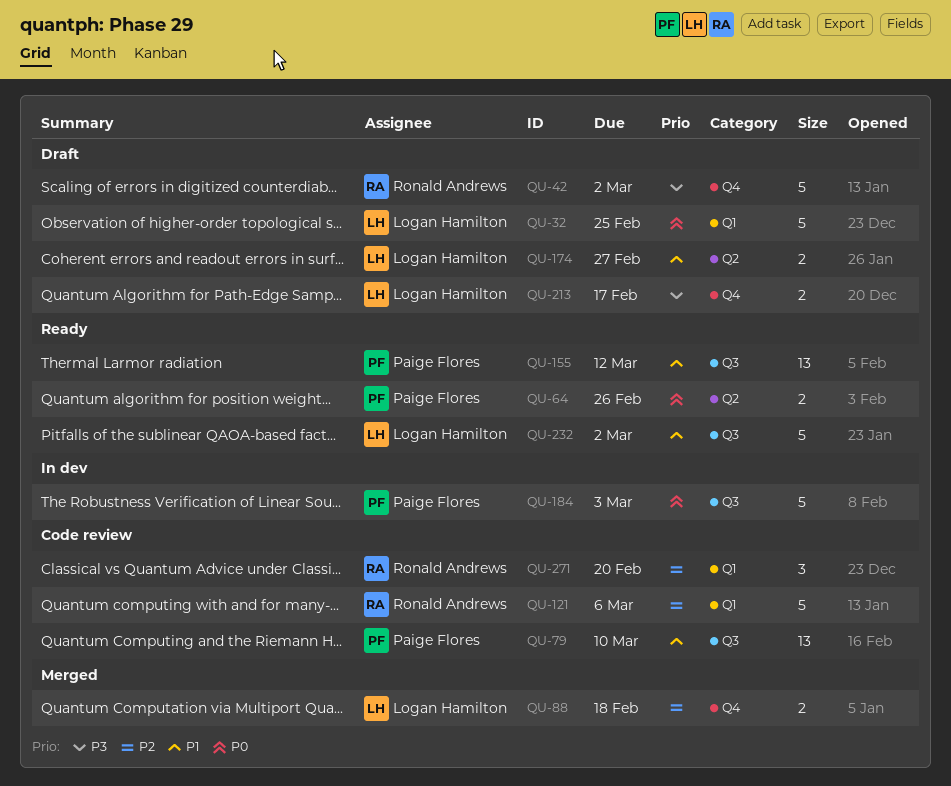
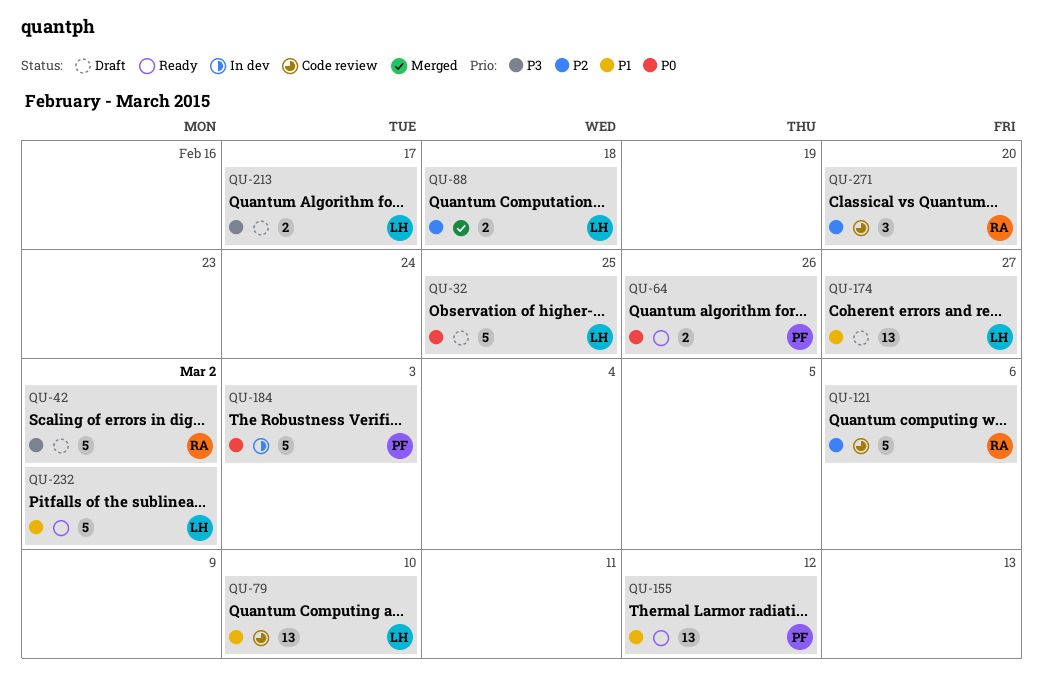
QU-79, owner: Paige Flores -> Logan Hamilton
QU-174, estimate: 2 -> 13

